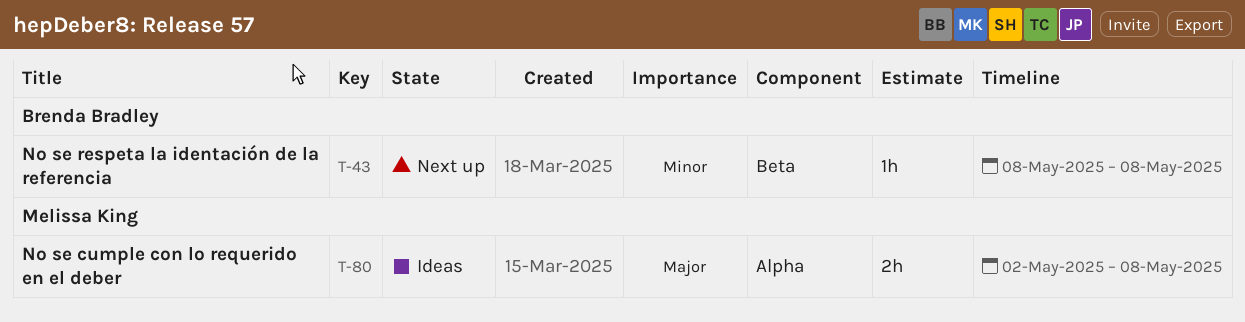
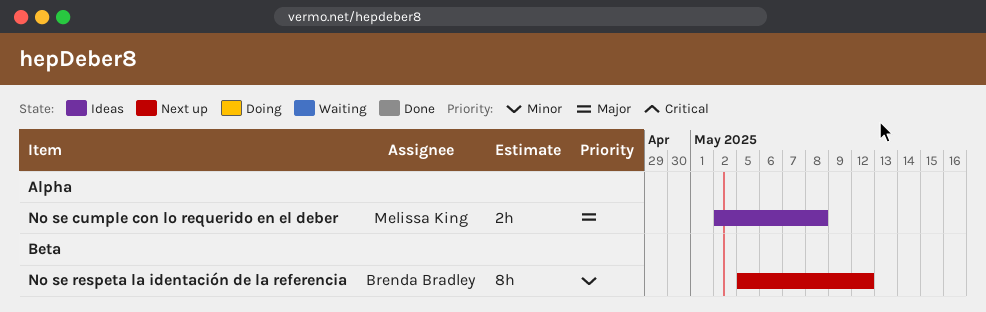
No se respeta la identación de la referencia, estimate: 1h -> 8h
No se respeta la identación de la referencia, start: May 8 -> May 5
No se respeta la identación de la referencia, due: May 8 -> May 12

